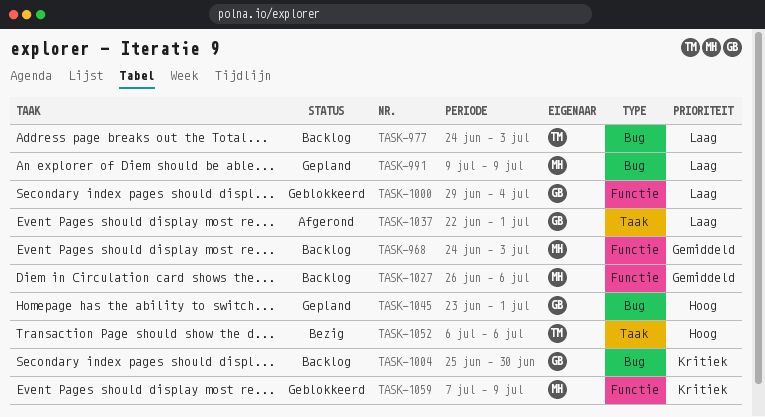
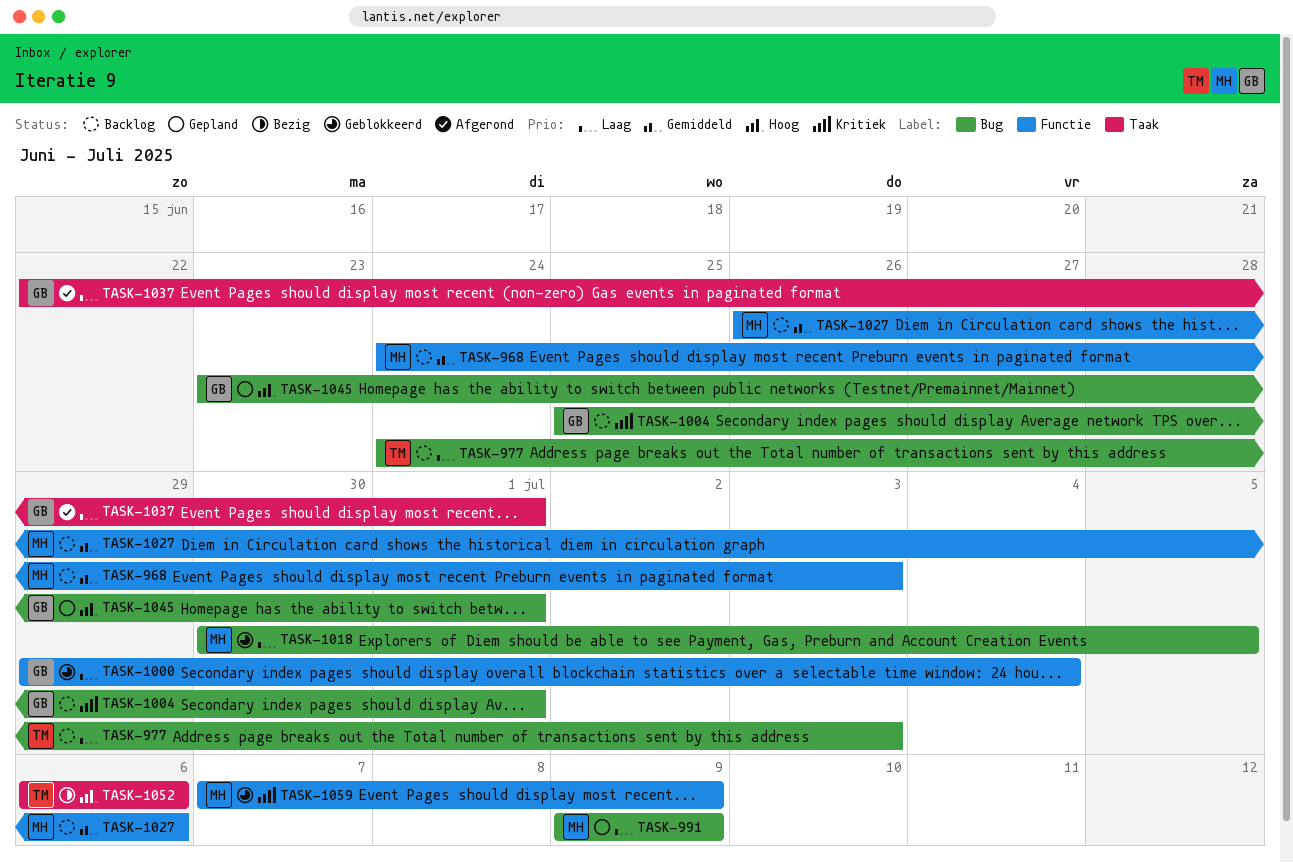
TASK-1004, due: Jun 30 -> Jul 1
TASK-1018: none -> present

